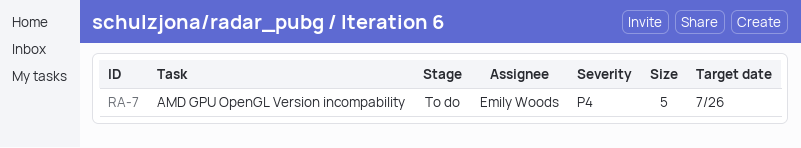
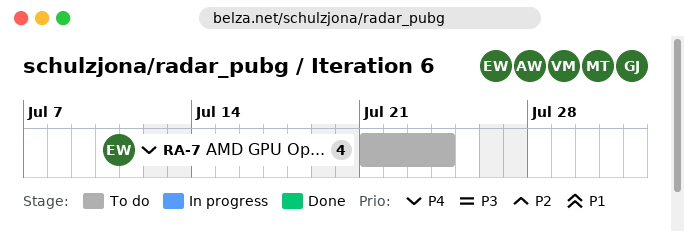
RA-7, estimate: 5 -> 4
RA-7, due: Jul 26 -> Jul 24

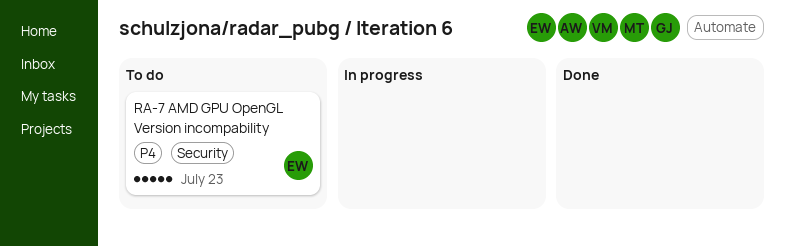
RA-7, estimate: 4 -> 5
RA-7, due: Jul 24 -> Jul 23

